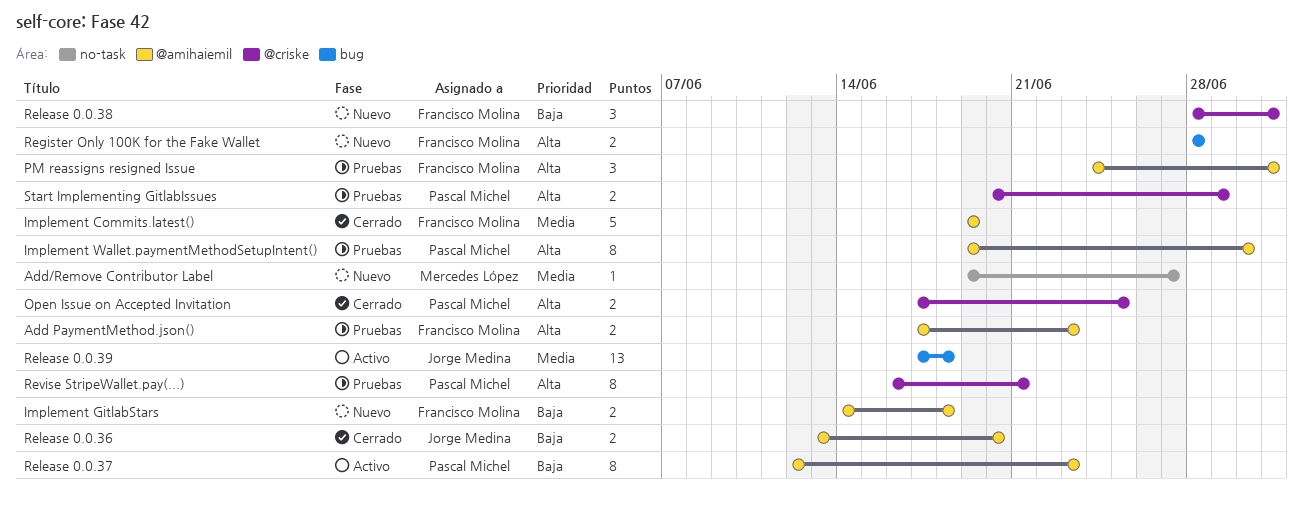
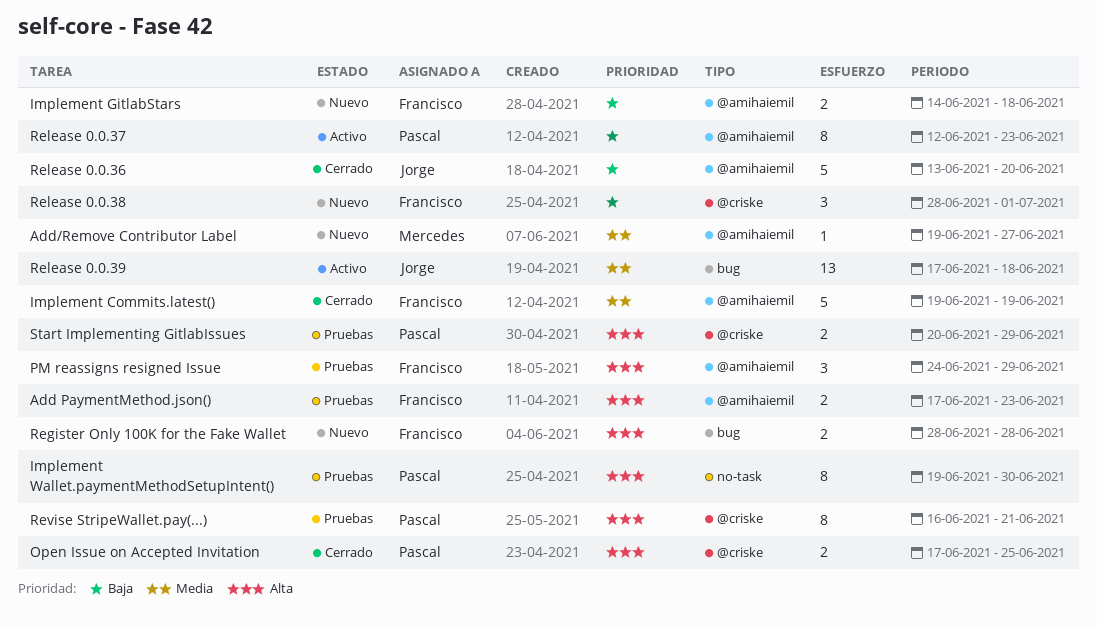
Add/Remove Contributor Label, label: no-task -> @amihaiemil
Implement Wallet.paymentMethodSetupIntent(), label: @amihaiemil -> no-task
PM reassigns resigned Issue, due: Jul 1 -> Jun 29
Release 0.0.36, estimate: 2 -> 5

